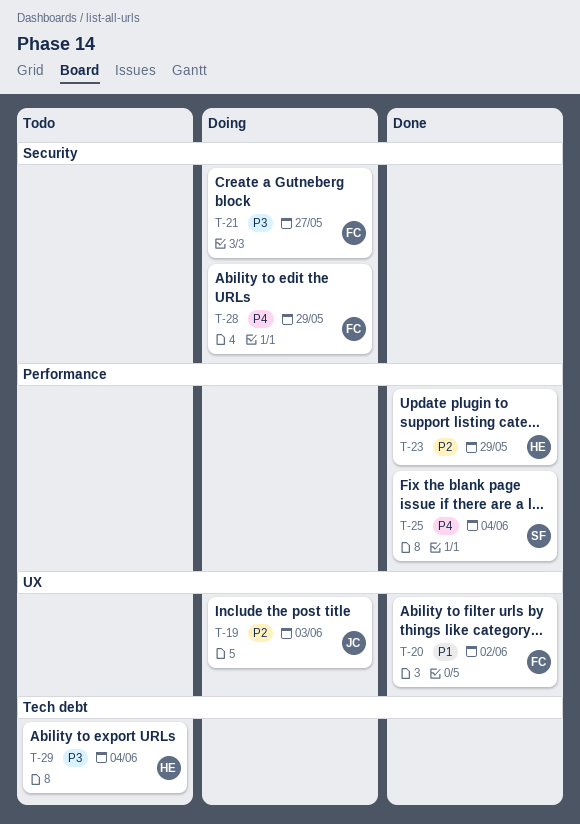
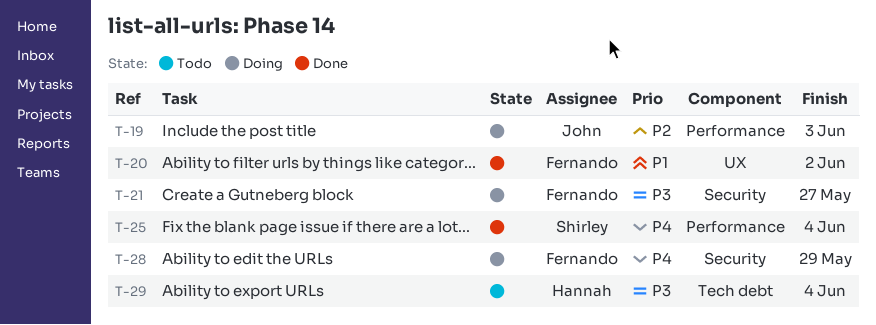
T-19, label: UX -> Performance
T-23: present -> none

